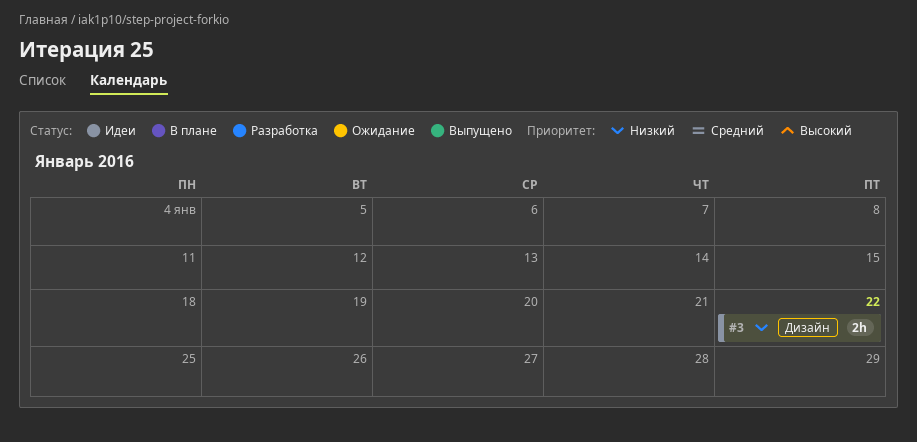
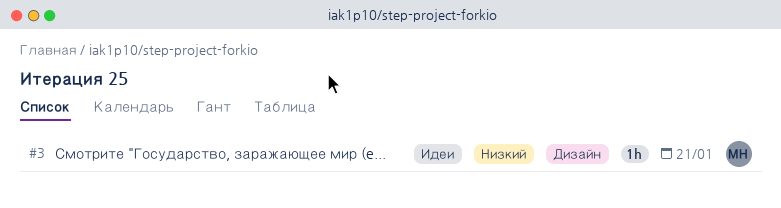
#3, estimate: 2h -> 1h
#3, due: Jan 22 -> Jan 21

